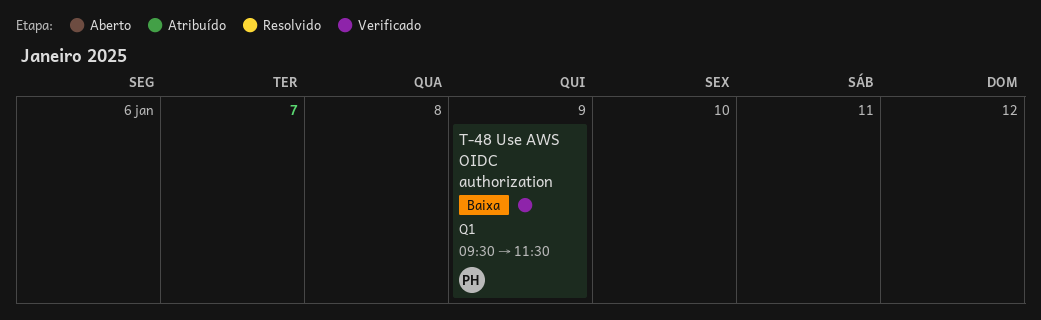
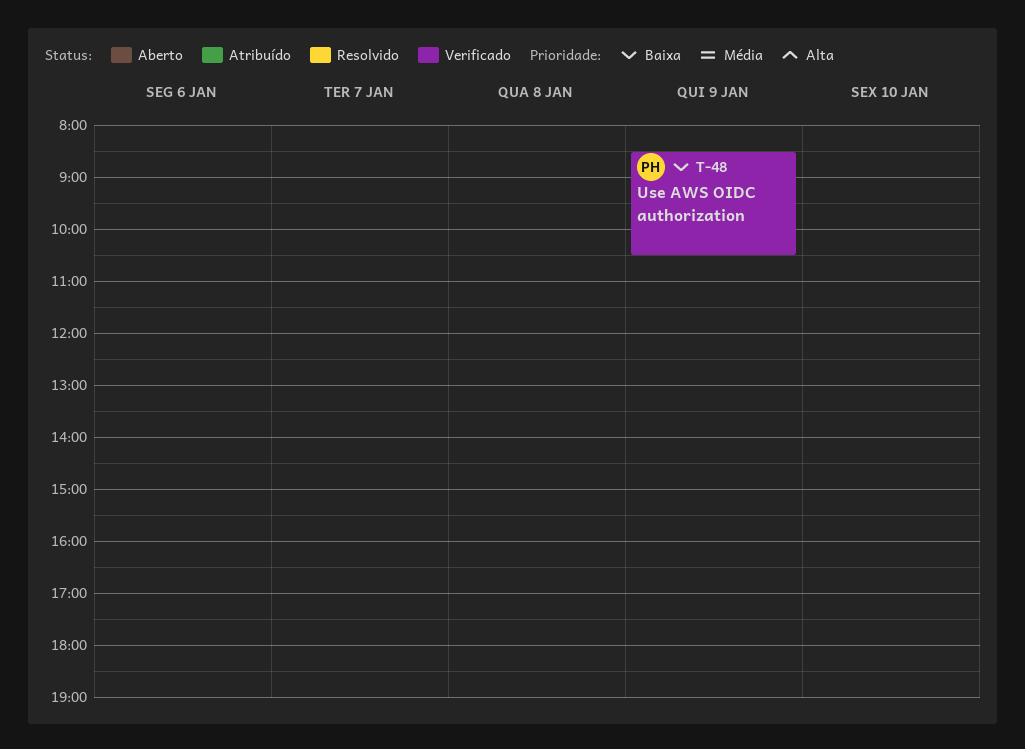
T-48, begins: 09:30 -> 08:30
T-48, ends: 11:30 -> 10:30

